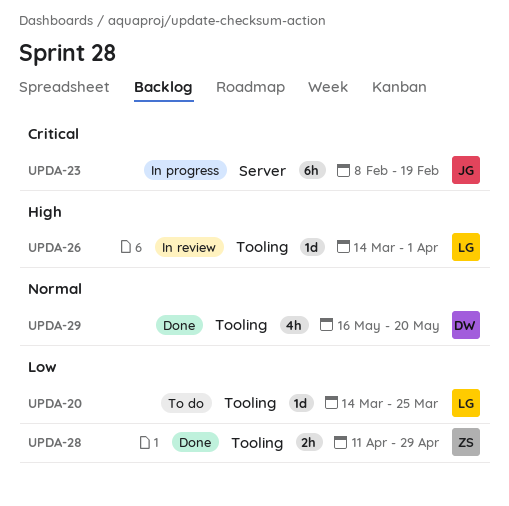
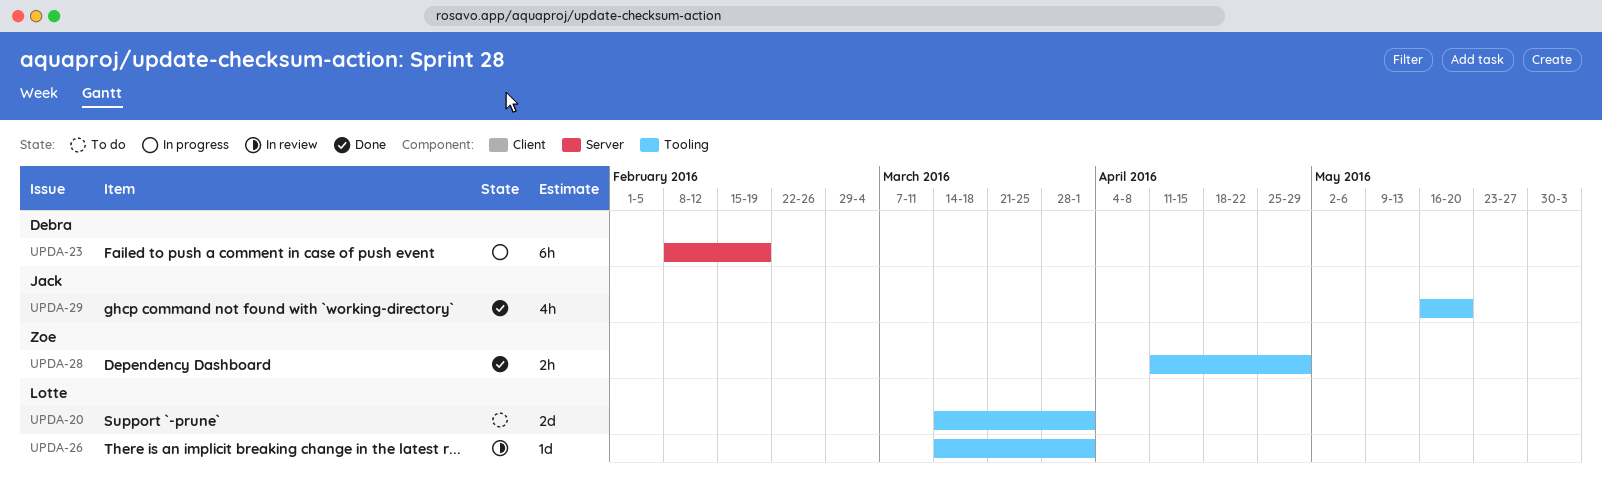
UPDA-20, estimate: 1d -> 2d
UPDA-20, due: Mar 25 -> Apr 1
UPDA-23, owner: Jack -> Debra
UPDA-29, owner: Debra -> Jack

